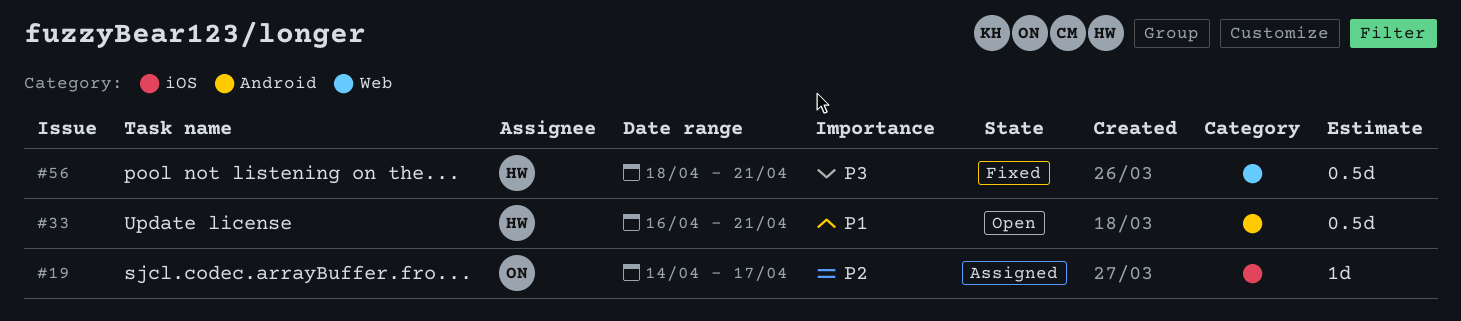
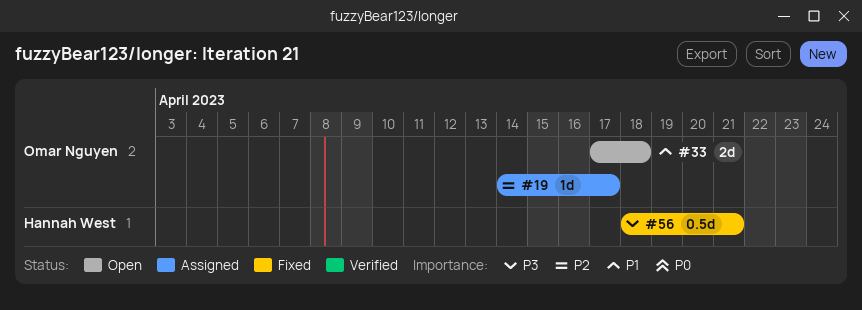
#33, owner: Hannah West -> Omar Nguyen
#33, estimate: 0.5d -> 2d
#33, start: Apr 16 -> Apr 17
#33, due: Apr 21 -> Apr 18

